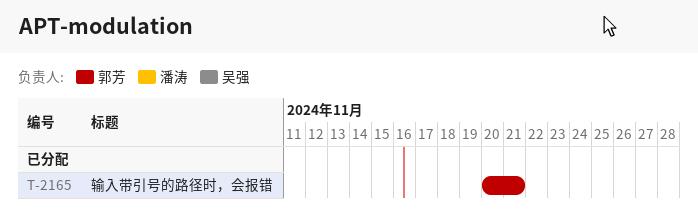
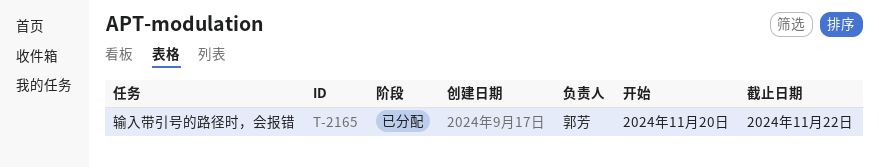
T-2165, due: Nov 21 -> Nov 22

